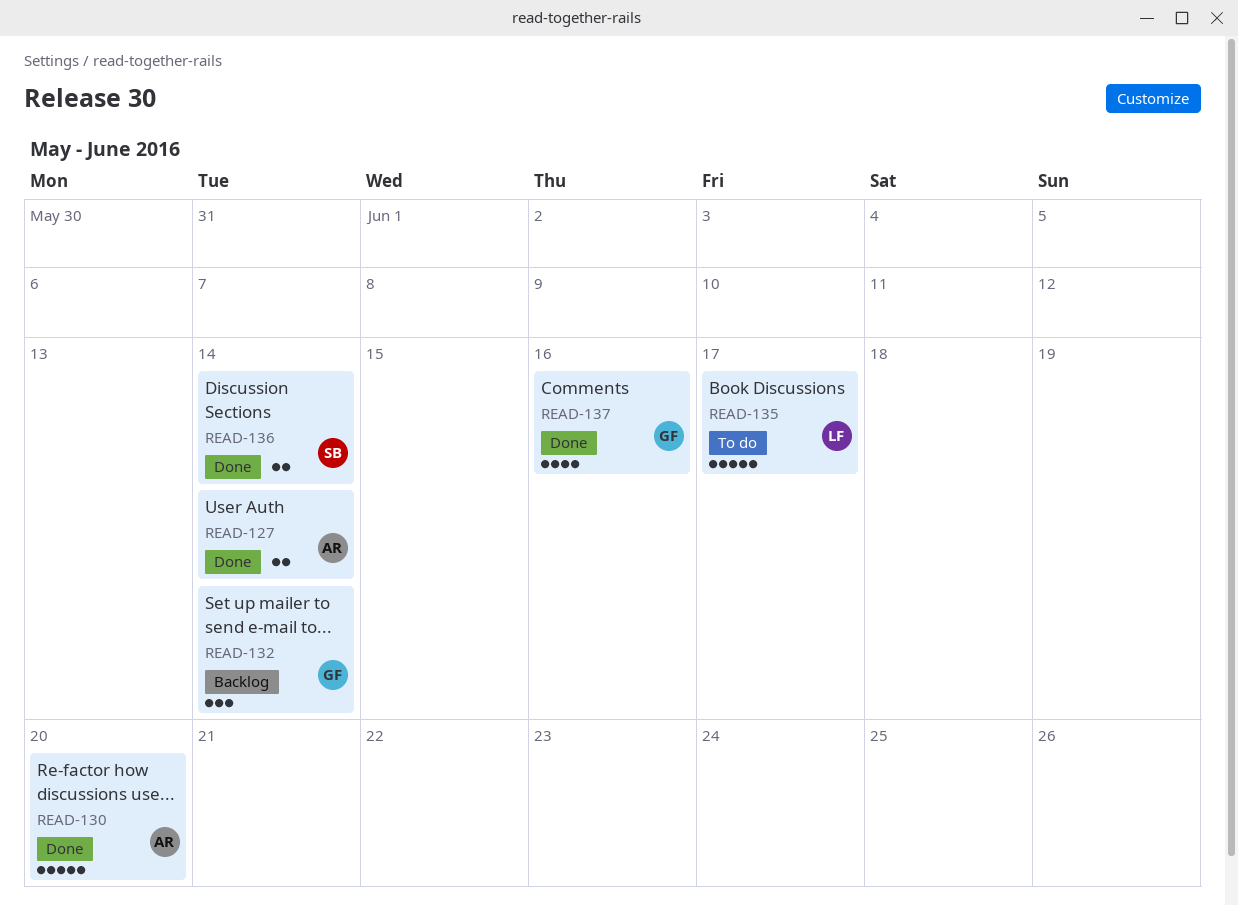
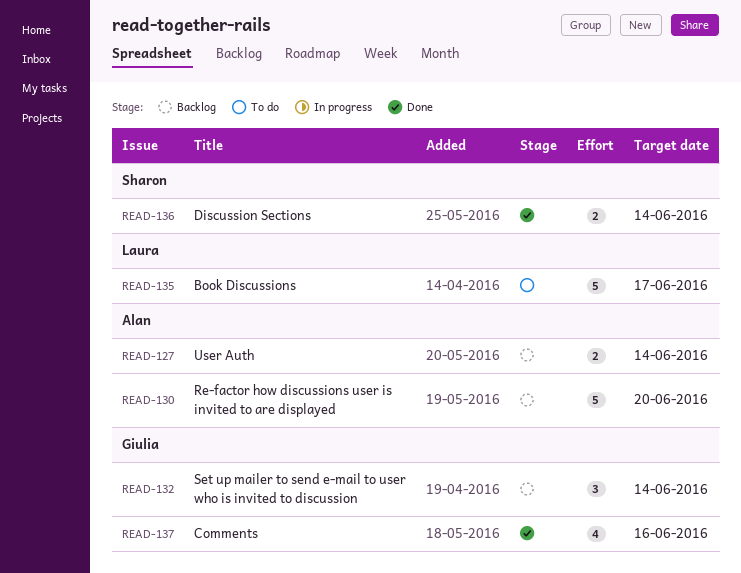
READ-127, status: Done -> Backlog
READ-130, status: Done -> Backlog

